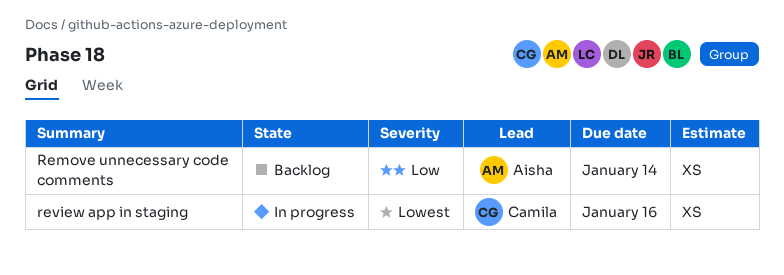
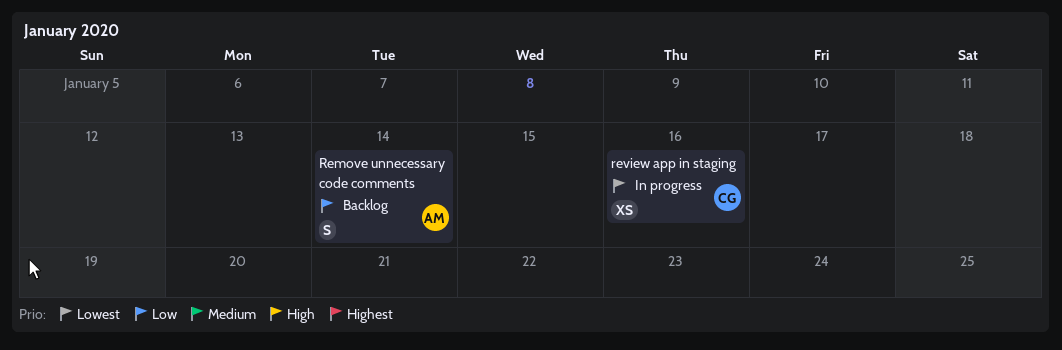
Remove unnecessary code comments, estimate: XS -> S

